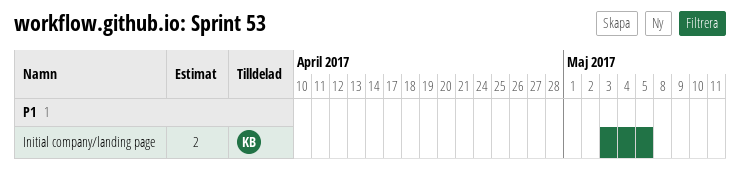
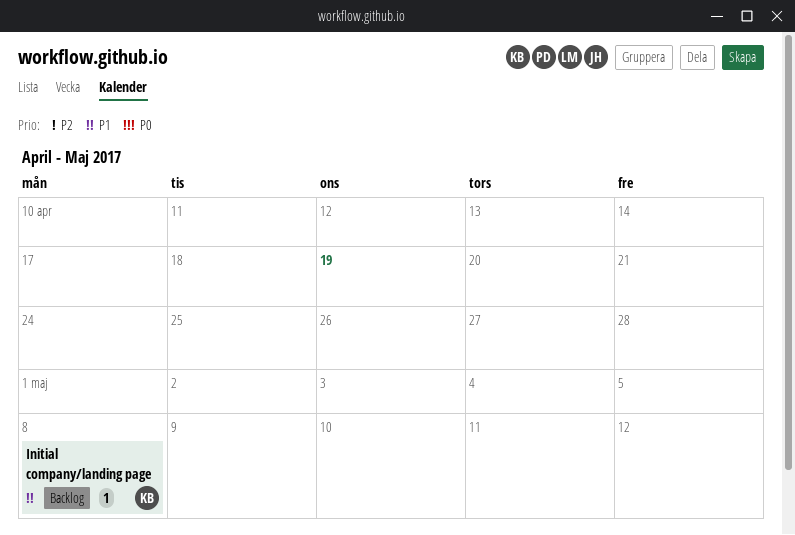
Initial company/landing page, estimate: 2 -> 1
Initial company/landing page, due: May 5 -> May 8

